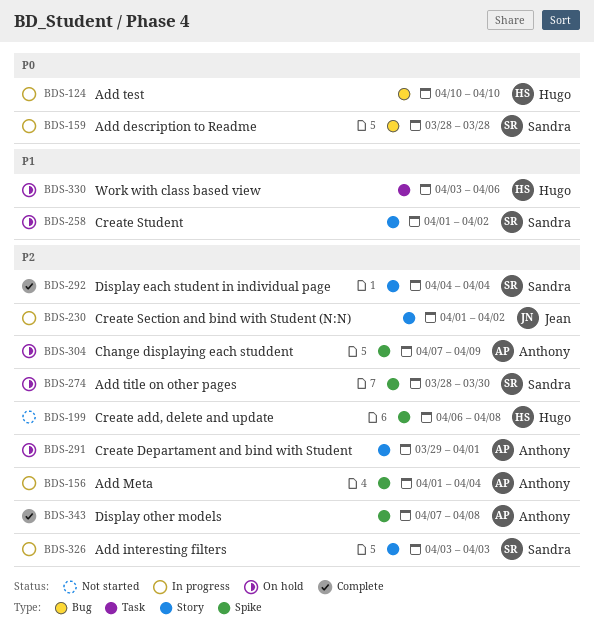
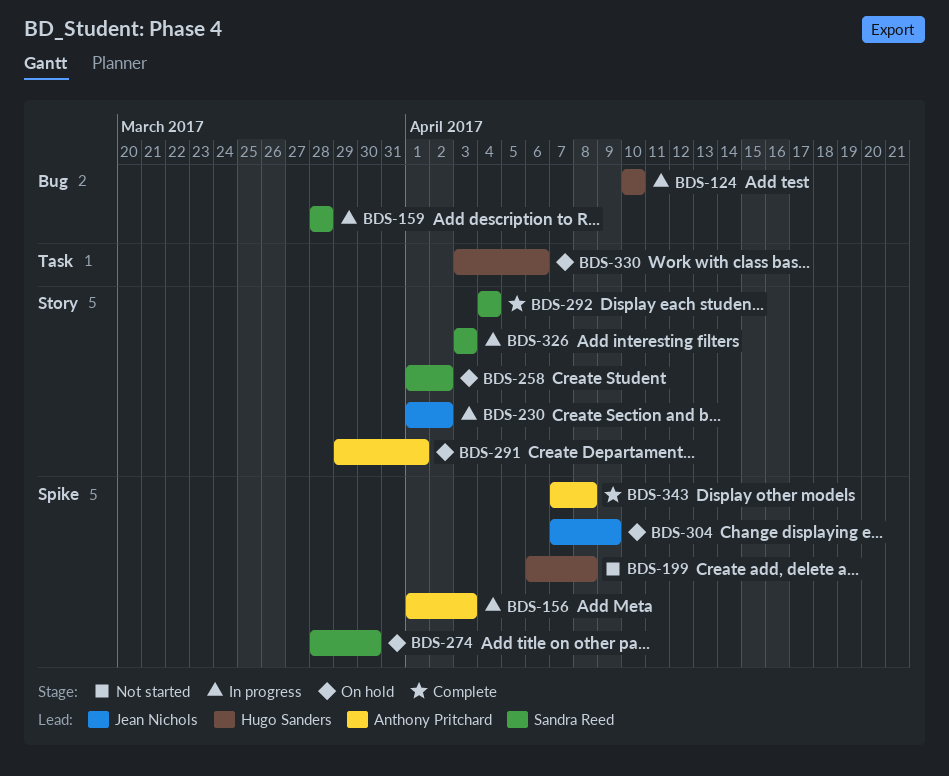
BDS-156, due: Apr 4 -> Apr 3
BDS-304, owner: Anthony Pritchard -> Jean Nichols

